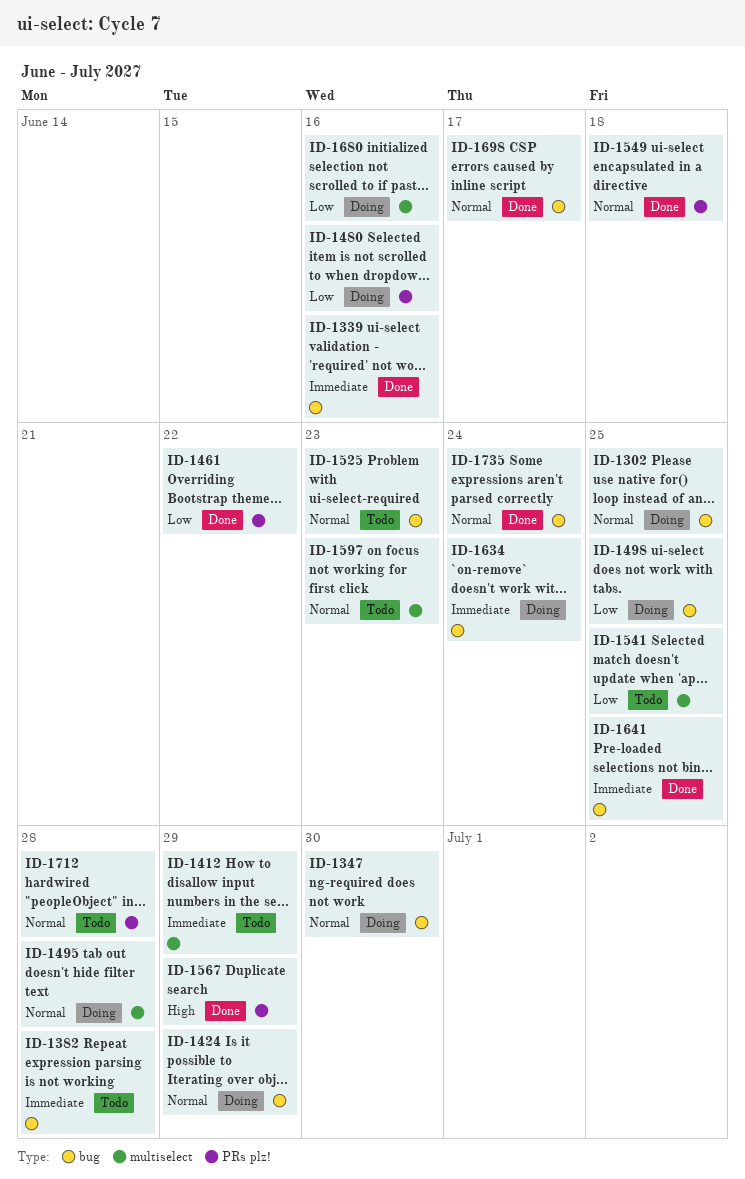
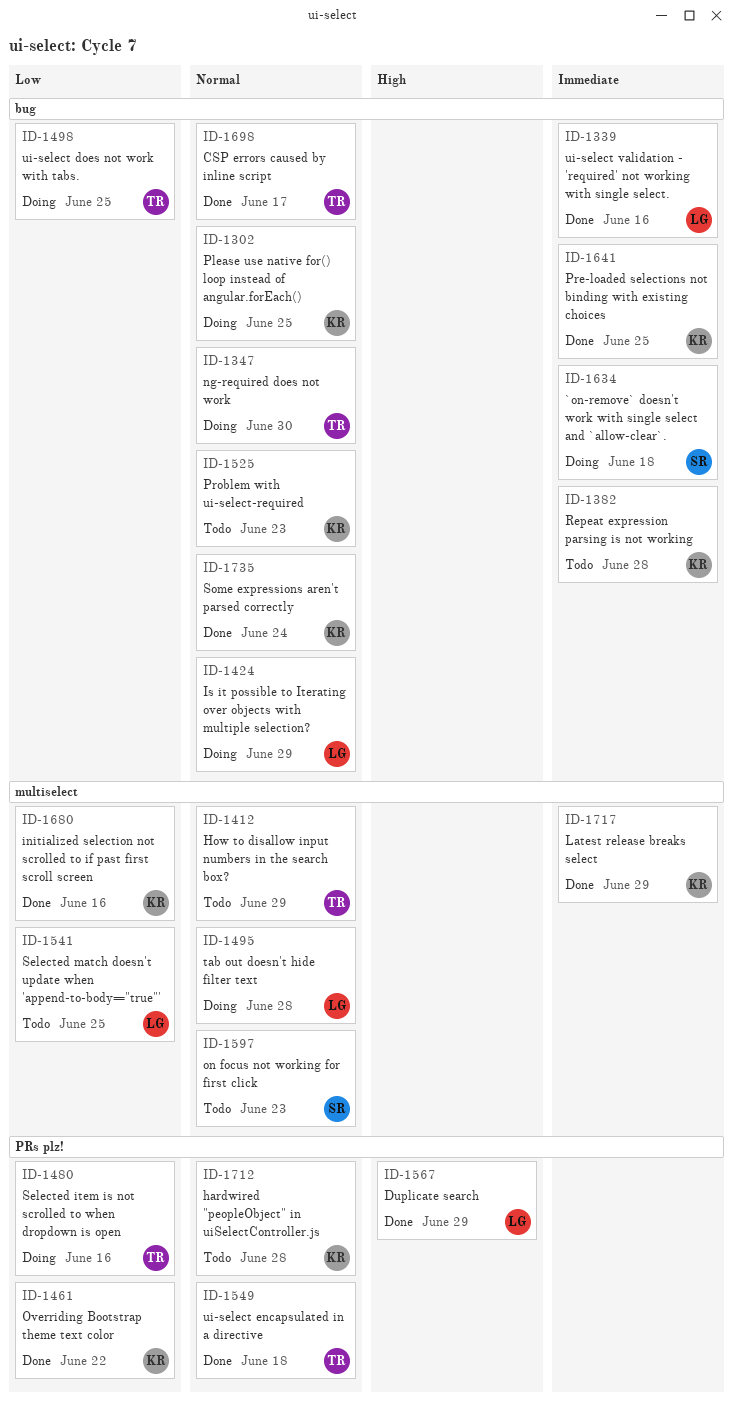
ID-1412, priority: Immediate -> Normal
ID-1634, due: Jun 24 -> Jun 18
ID-1680, status: Doing -> Done
ID-1717: none -> present

